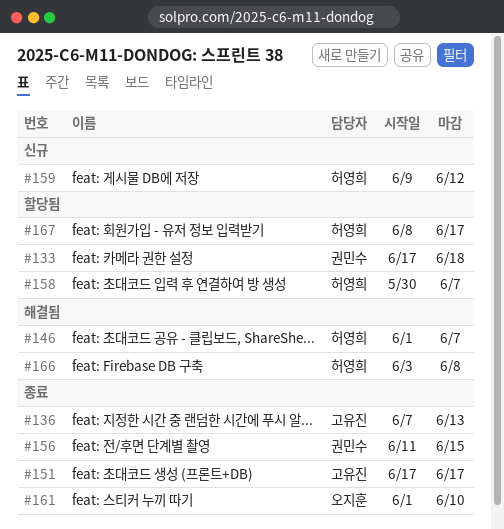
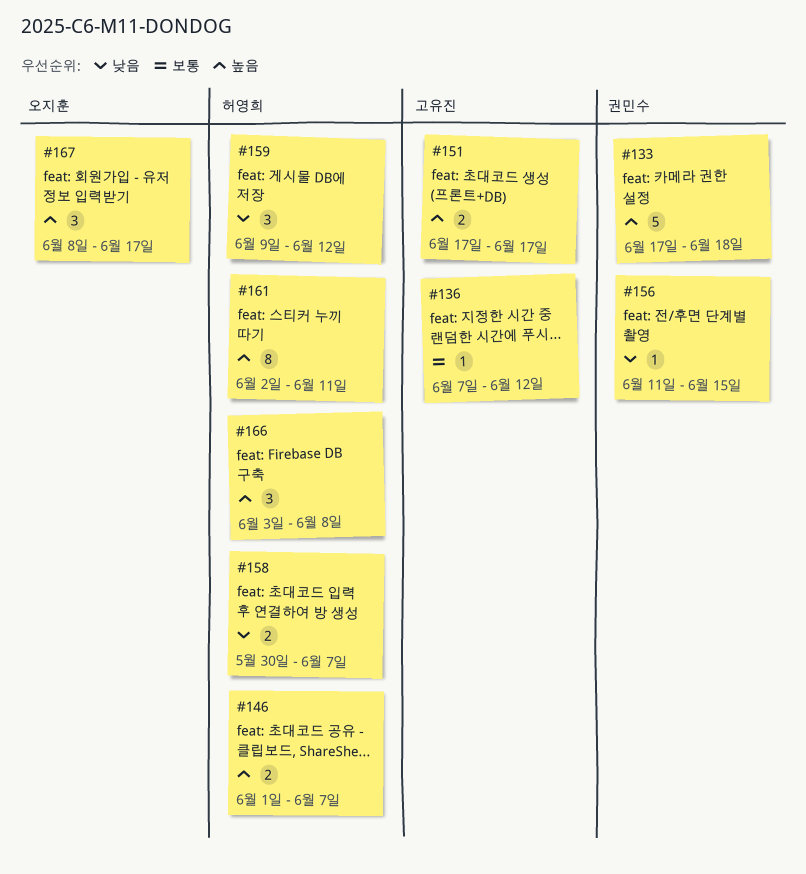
#136, due: Jun 13 -> Jun 12
#161, owner: 오지훈 -> 허영희
#161, start: Jun 1 -> Jun 2
#161, due: Jun 10 -> Jun 11
#167, owner: 허영희 -> 오지훈

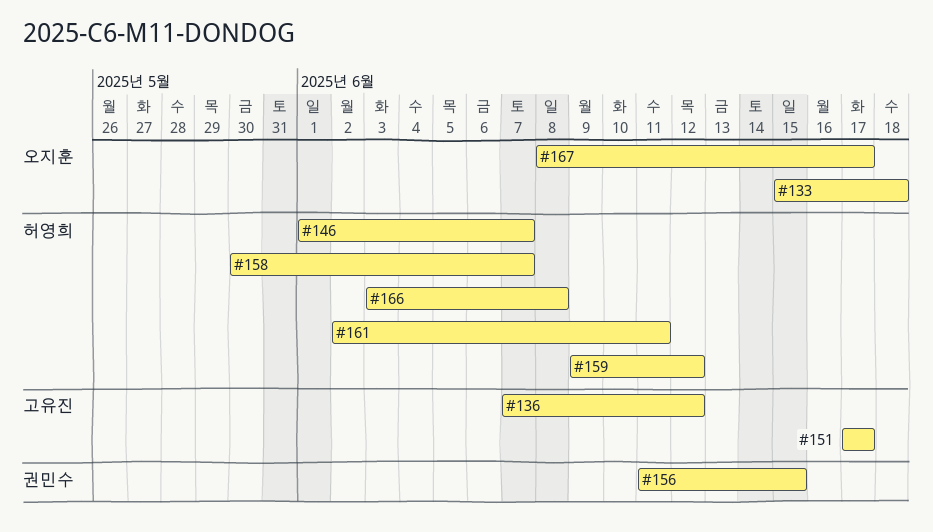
#133, owner: 권민수 -> 오지훈
#133, start: Jun 17 -> Jun 15

